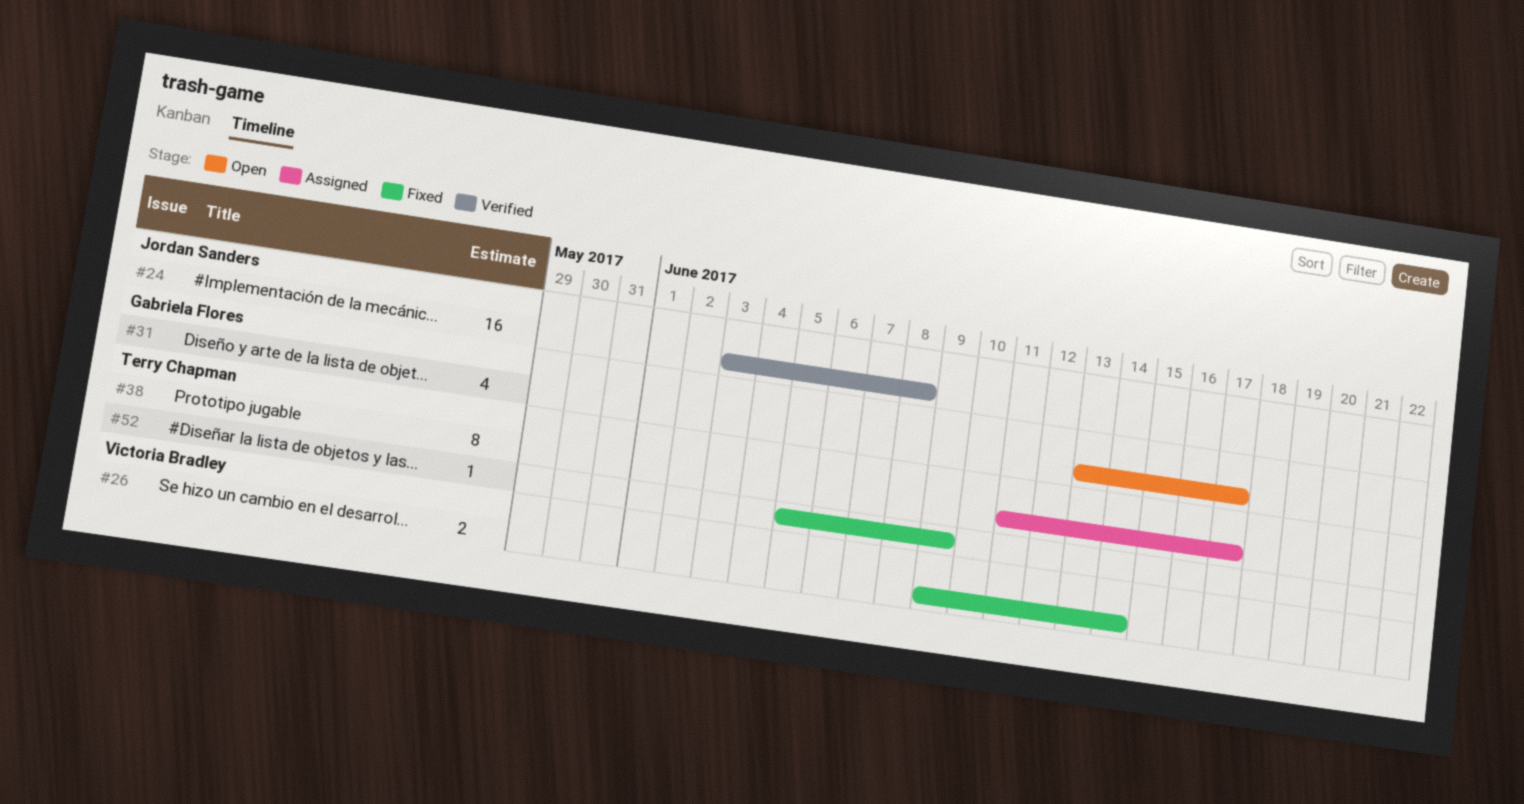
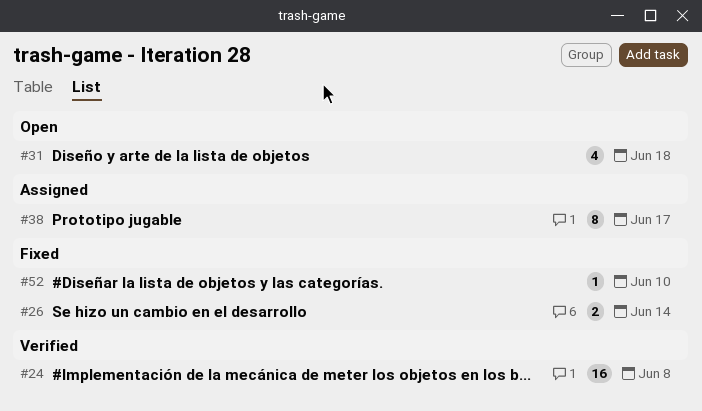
#31, due: Jun 17 -> Jun 18
#52, due: Jun 9 -> Jun 10

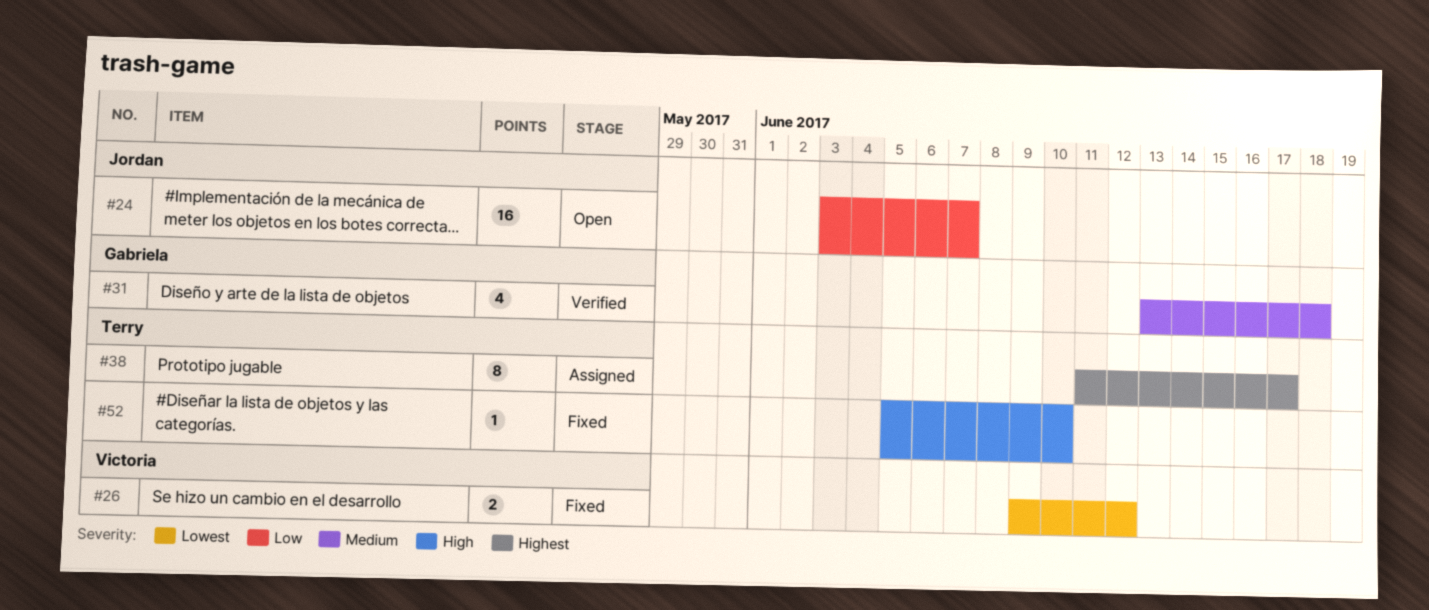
#24, status: Verified -> Open
#24, due: Jun 8 -> Jun 7
#26, due: Jun 14 -> Jun 12
#31, status: Open -> Verified

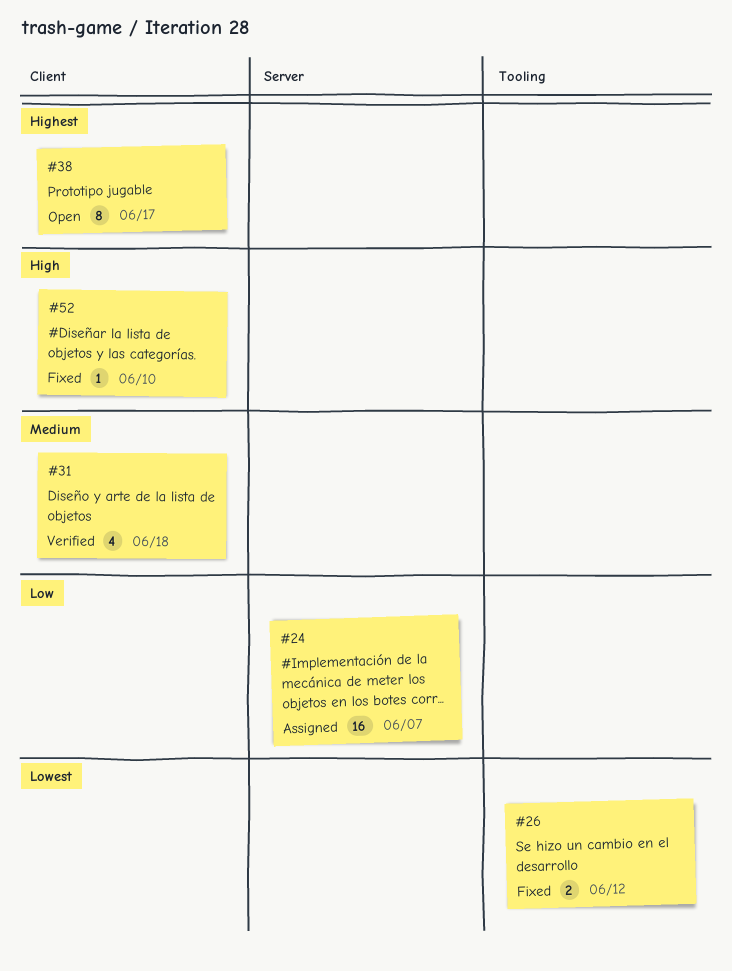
#24, status: Open -> Assigned
#38, status: Assigned -> Open

